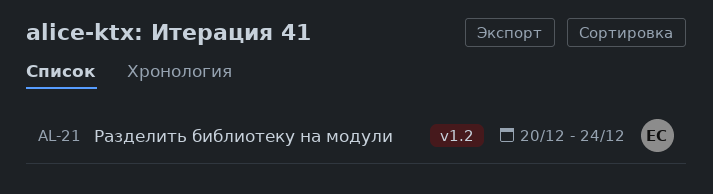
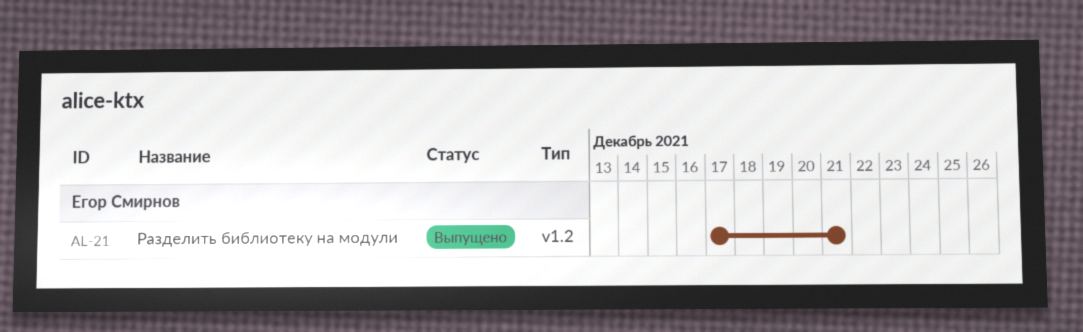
AL-21, start: Dec 20 -> Dec 17
AL-21, due: Dec 24 -> Dec 21

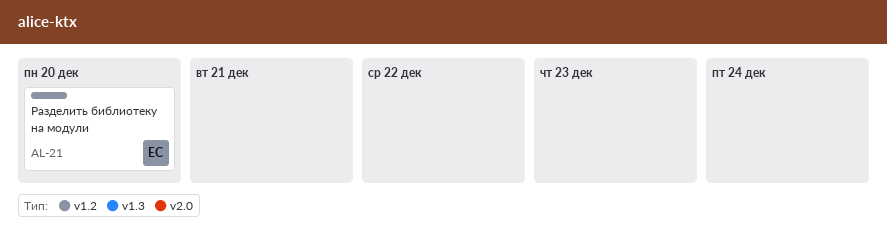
AL-21, due: Dec 21 -> Dec 20

